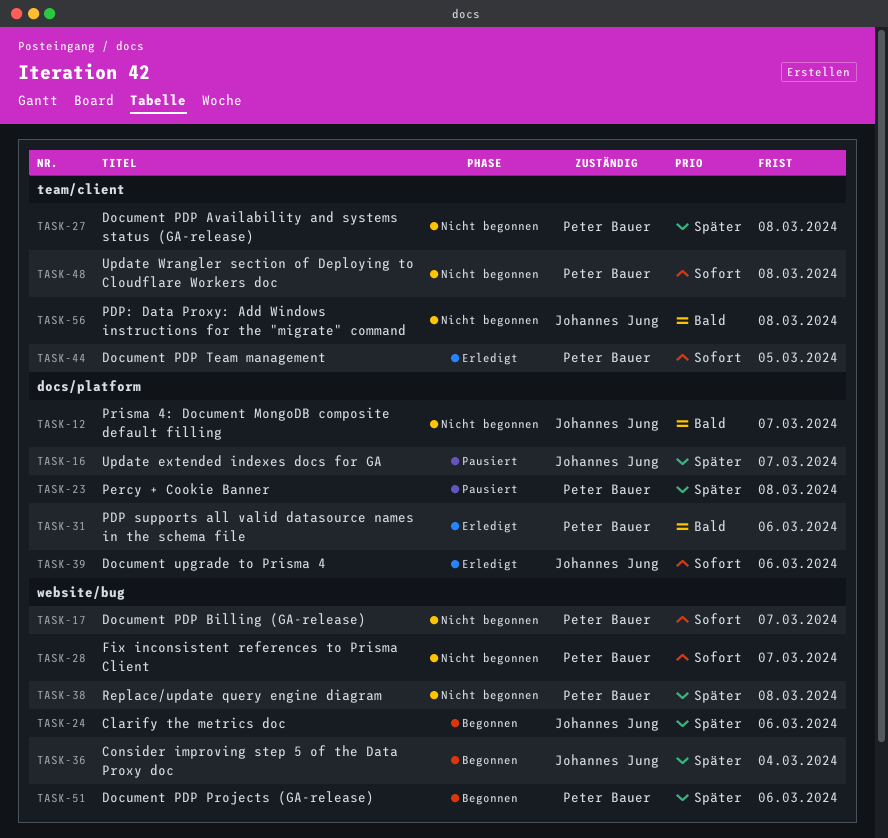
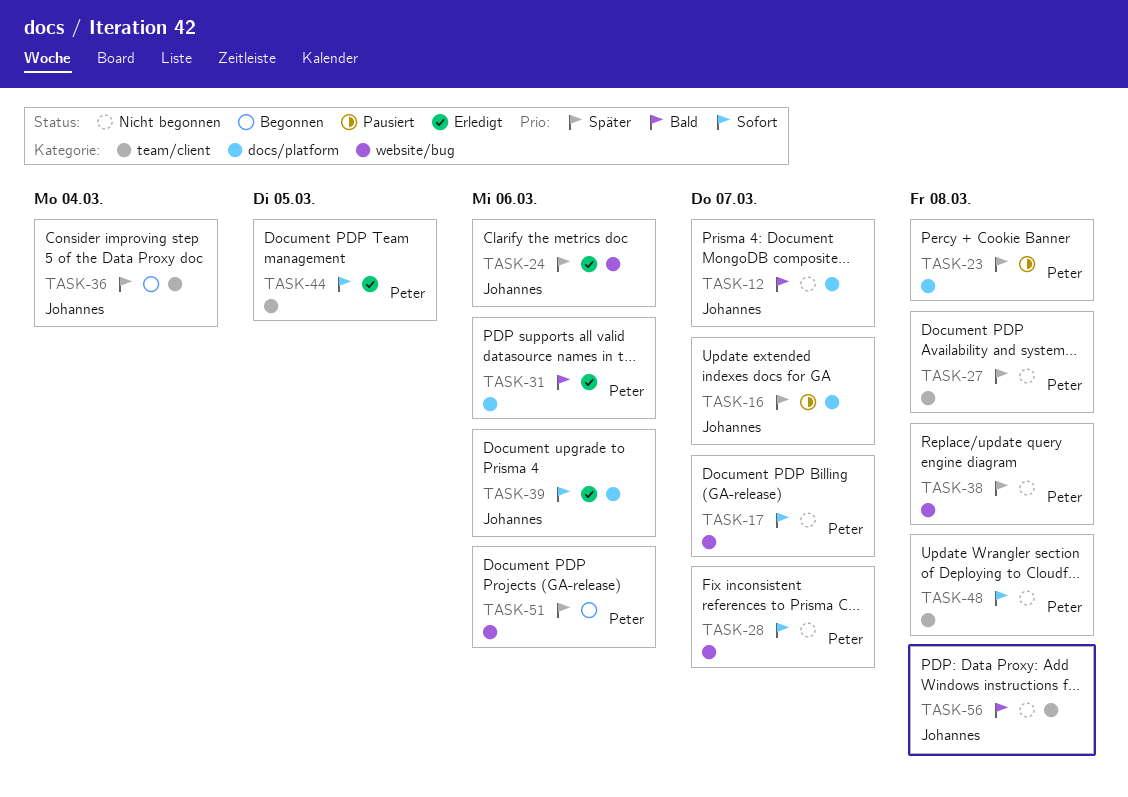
TASK-24, status: Begonnen -> Erledigt
TASK-36, label: website/bug -> team/client

